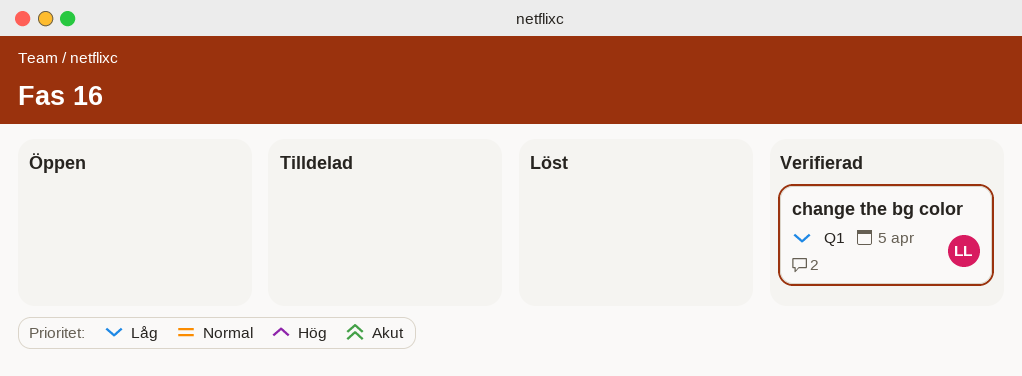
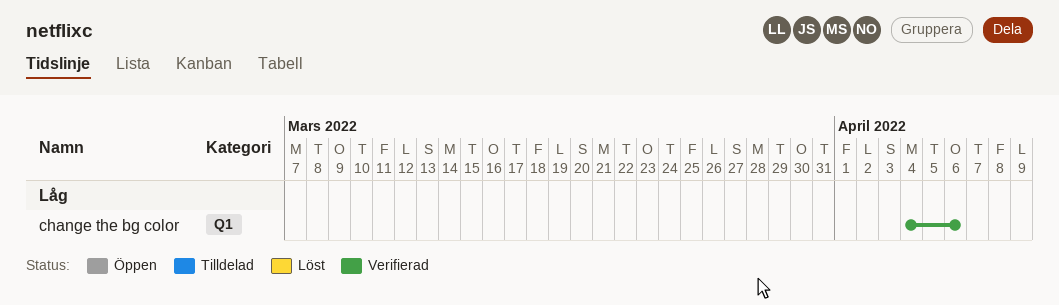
change the bg color, due: Apr 5 -> Apr 6

